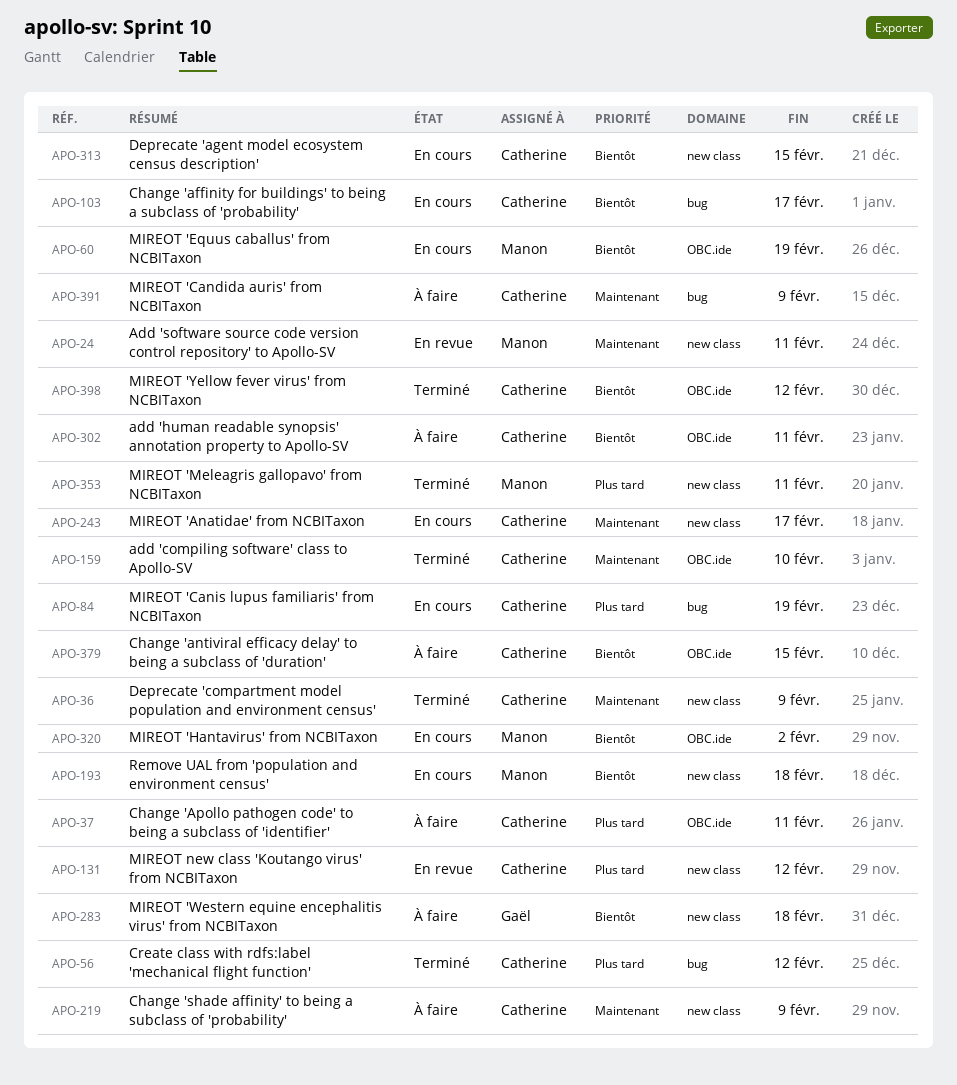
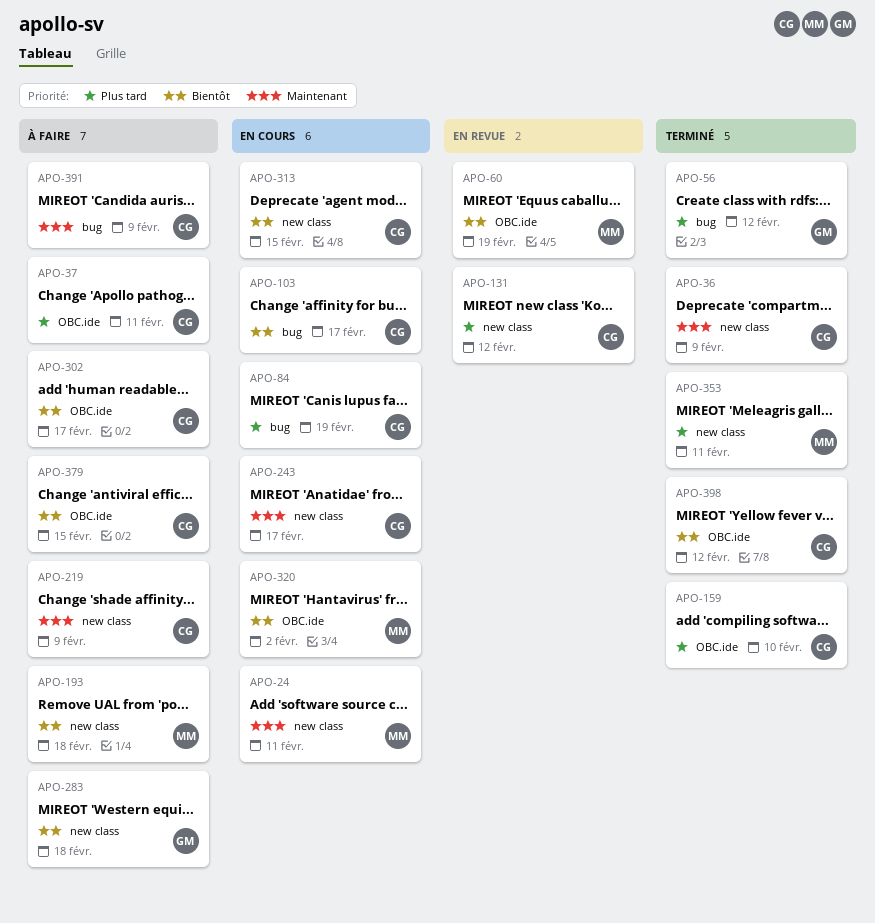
APO-24, status: En revue -> En cours
APO-56, owner: Catherine -> Gaël
APO-60, status: En cours -> En revue
APO-159, priority: Maintenant -> Plus tard
APO-193, status: En cours -> À faire
APO-302, due: Feb 11 -> Feb 17

